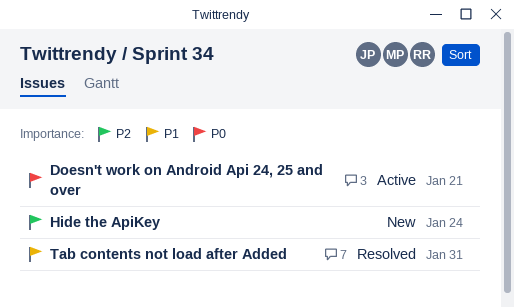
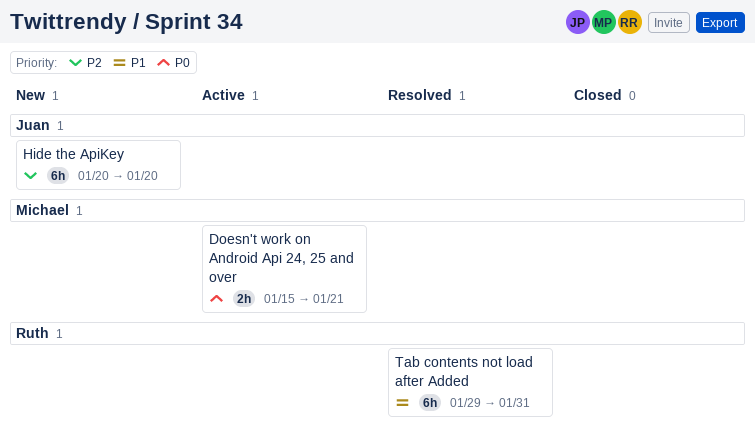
Hide the ApiKey, due: Jan 24 -> Jan 20

